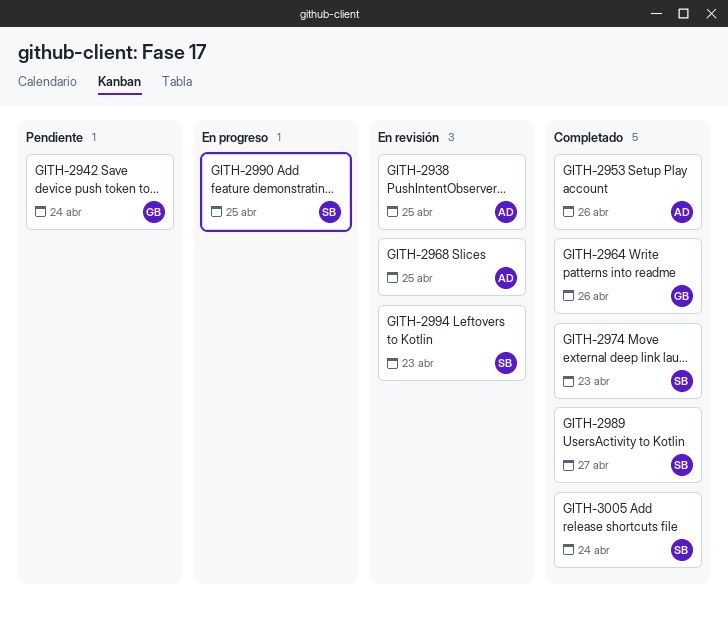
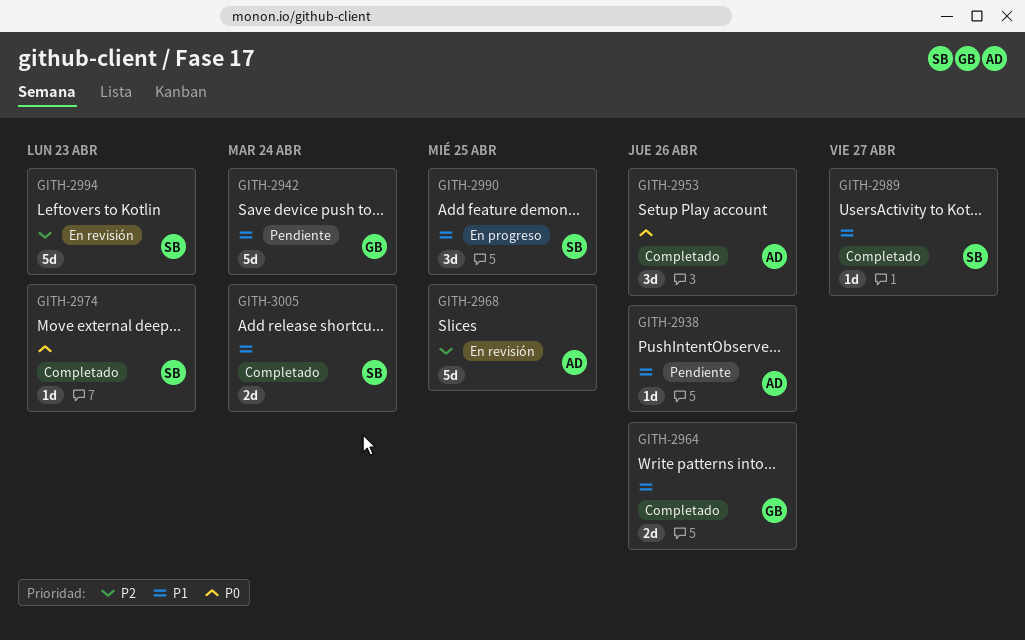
GITH-2938, status: En revisión -> Pendiente
GITH-2938, due: Apr 25 -> Apr 26

